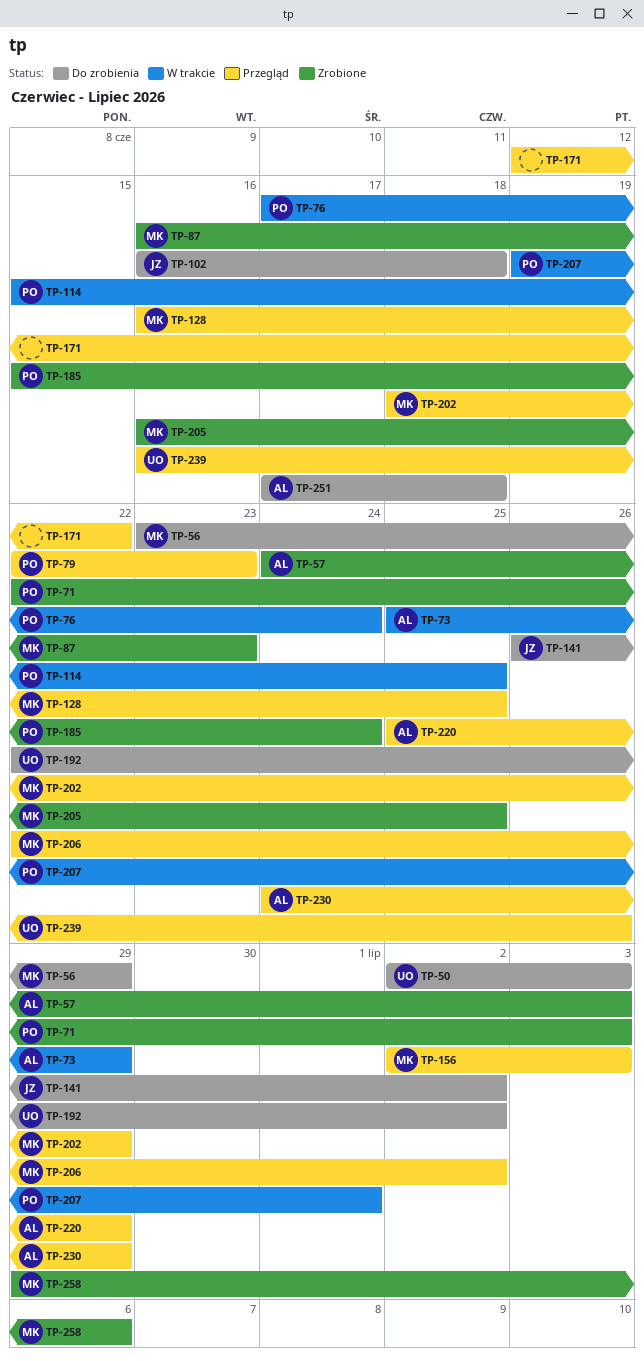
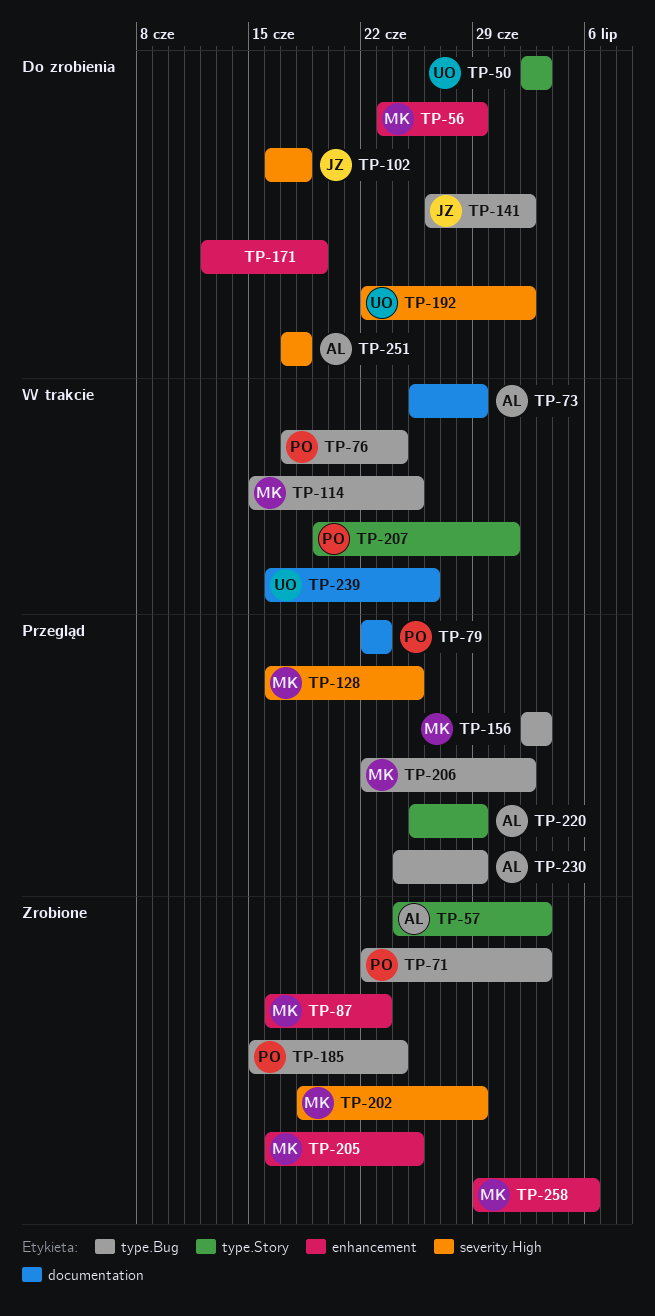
TP-114, owner: PO -> MK
TP-171, status: Przegląd -> Do zrobienia
TP-171, due: Jun 22 -> Jun 19
TP-202, status: Przegląd -> Zrobione
TP-239, status: Przegląd -> W trakcie

